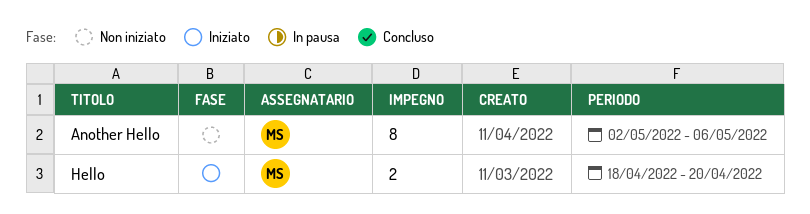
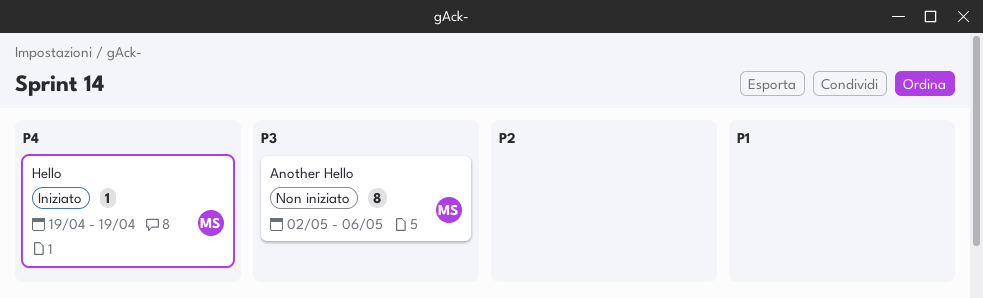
Hello, estimate: 2 -> 1
Hello, start: Apr 18 -> Apr 19
Hello, due: Apr 20 -> Apr 19

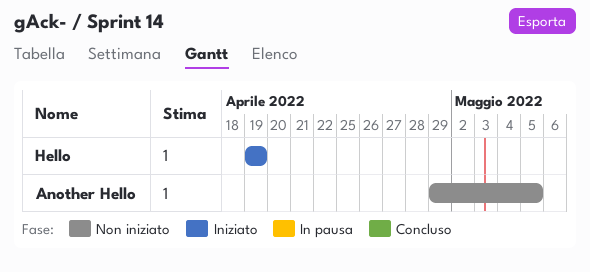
Another Hello, estimate: 8 -> 1
Another Hello, start: May 2 -> Apr 29
Another Hello, due: May 6 -> May 5

